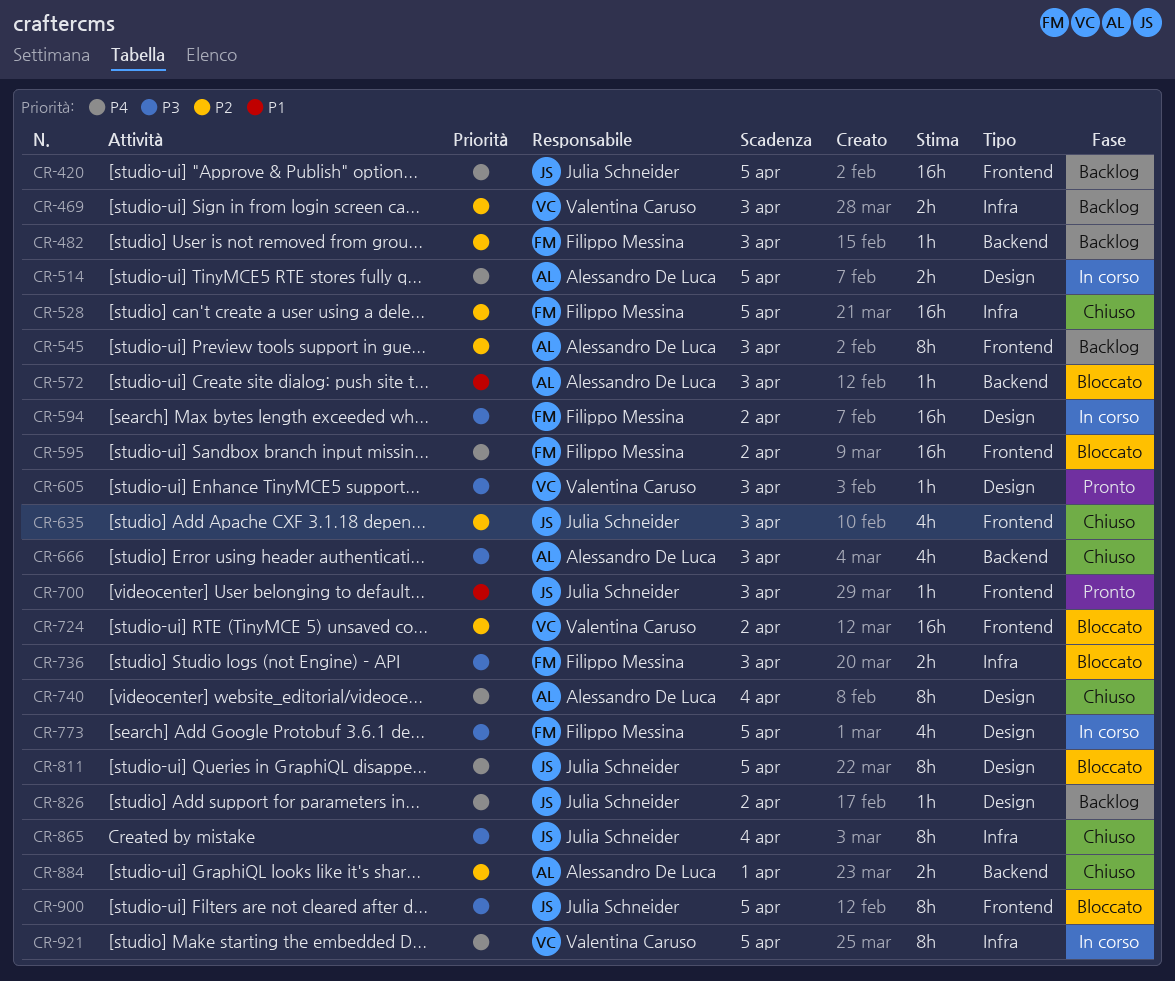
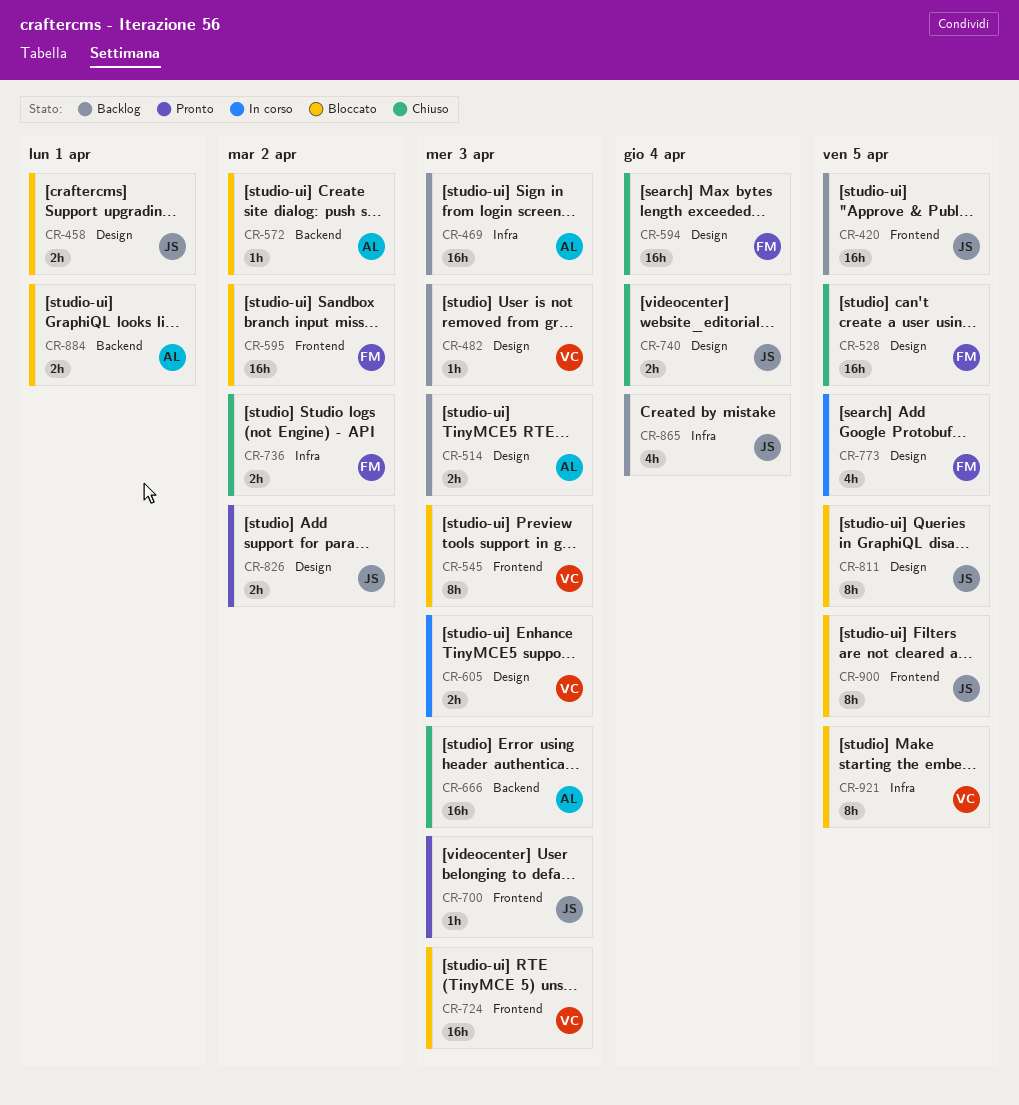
CR-458: none -> present
CR-469, owner: Valentina Caruso -> Alessandro De Luca
CR-469, estimate: 2h -> 16h
CR-482, owner: Filippo Messina -> Valentina Caruso
CR-482, label: Backend -> Design
CR-514, status: In corso -> Backlog
CR-514, due: Apr 5 -> Apr 3
CR-528, label: Infra -> Design
CR-545, status: Backlog -> Bloccato
CR-545, owner: Alessandro De Luca -> Valentina Caruso
CR-572, due: Apr 3 -> Apr 2
CR-594, status: In corso -> Chiuso
CR-594, due: Apr 2 -> Apr 4
CR-605, status: Pronto -> In corso
CR-605, estimate: 1h -> 2h
CR-635: present -> none
CR-666, estimate: 4h -> 16h
CR-724, due: Apr 2 -> Apr 3
CR-736, status: Bloccato -> Chiuso
CR-736, due: Apr 3 -> Apr 2
CR-740, owner: Alessandro De Luca -> Julia Schneider
CR-740, estimate: 8h -> 2h
CR-826, status: Backlog -> Pronto
CR-826, estimate: 1h -> 2h
CR-865, status: Chiuso -> Backlog
CR-865, estimate: 8h -> 4h
CR-884, status: Chiuso -> Bloccato
CR-921, status: In corso -> Bloccato

